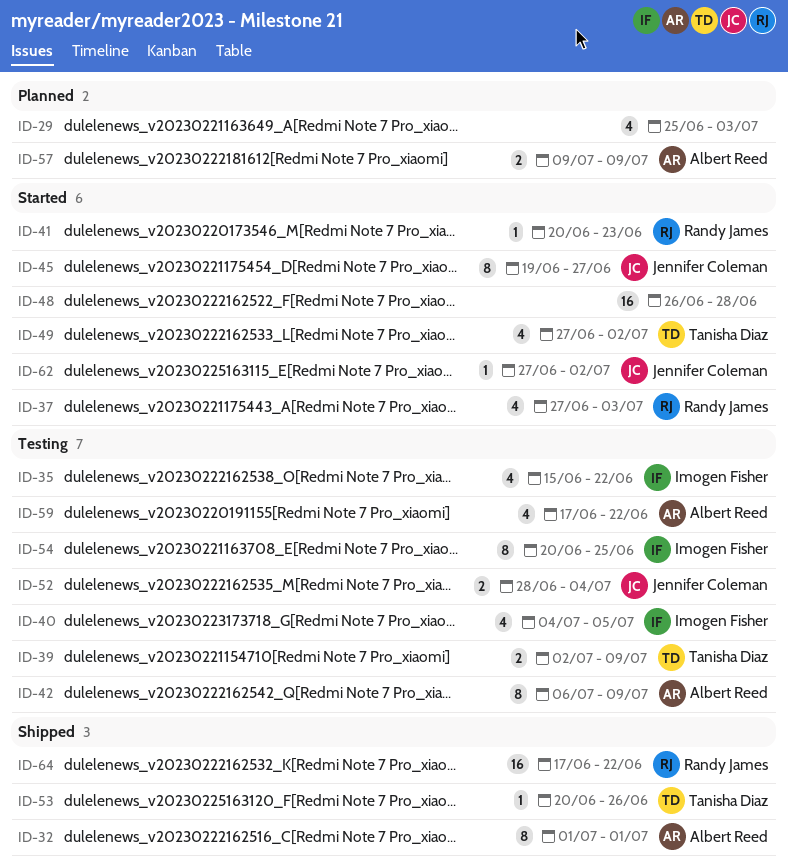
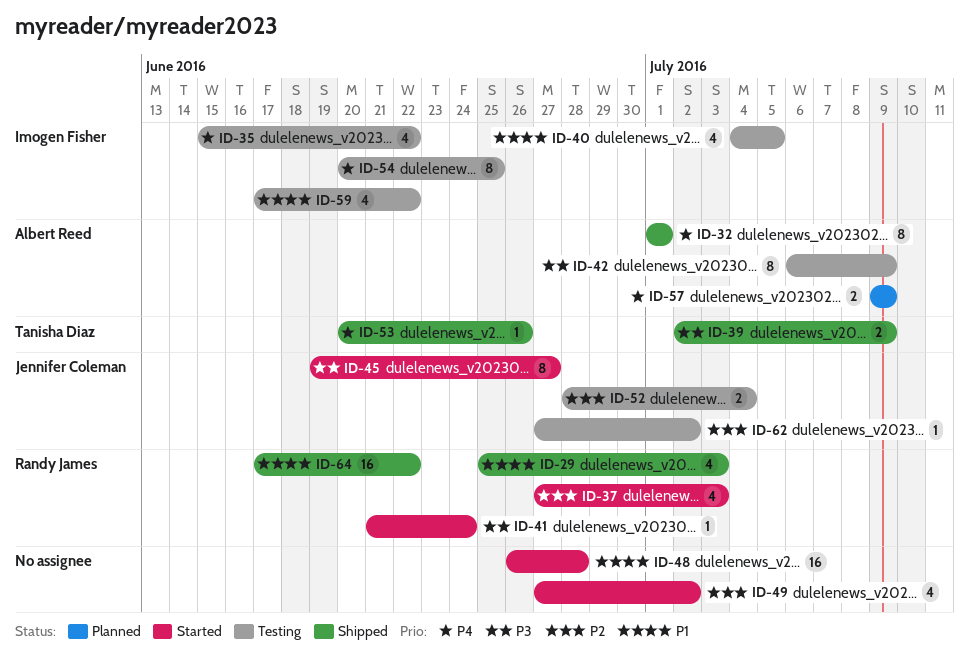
ID-29, status: Planned -> Shipped
ID-29, owner: none -> Randy James
ID-39, status: Testing -> Shipped
ID-41, start: Jun 20 -> Jun 21
ID-41, due: Jun 23 -> Jun 24
ID-49, owner: Tanisha Diaz -> none
ID-59, owner: Albert Reed -> Imogen Fisher
ID-62, status: Started -> Testing

